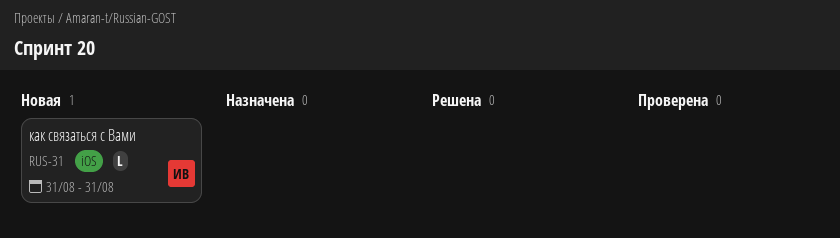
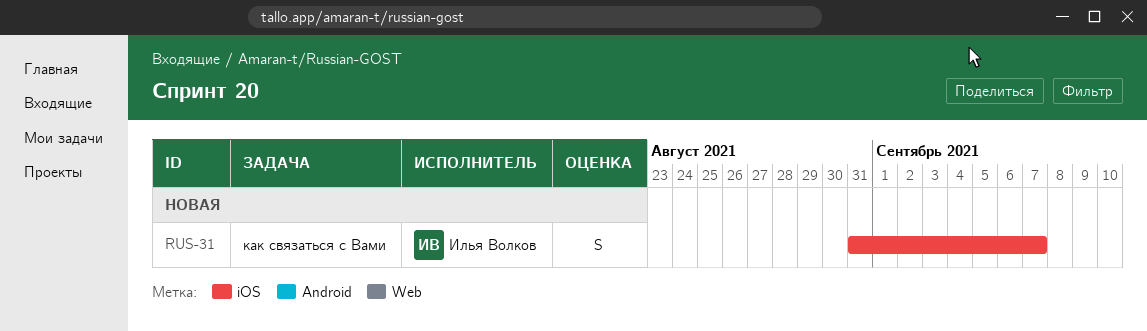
RUS-31, estimate: L -> S
RUS-31, due: Aug 31 -> Sep 7

